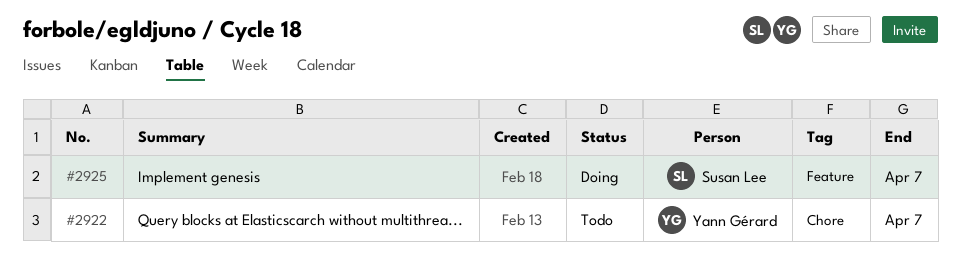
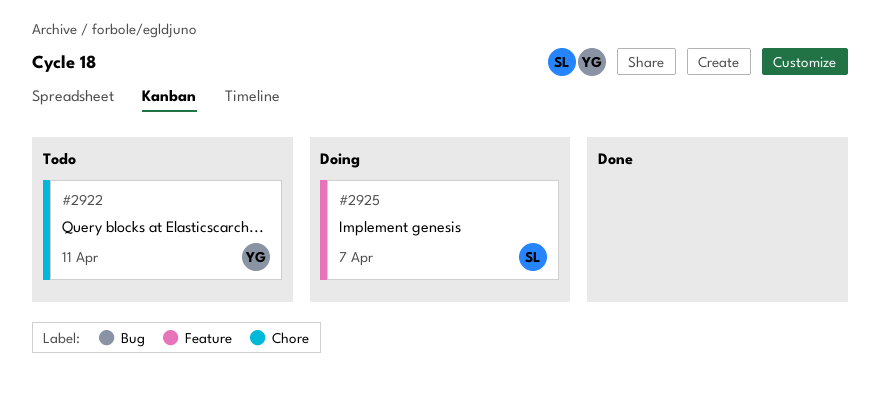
#2922, due: Apr 7 -> Apr 11

